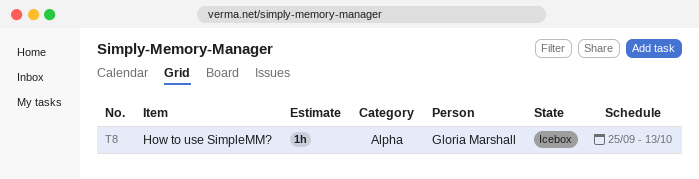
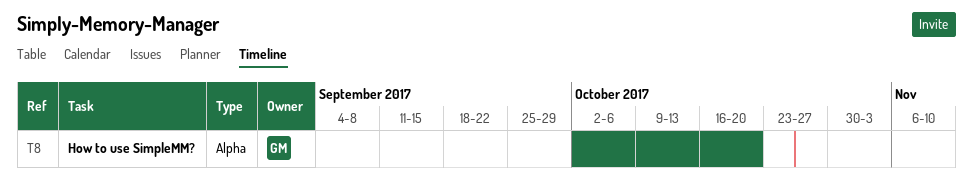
T8, start: Sep 25 -> Oct 2
T8, due: Oct 13 -> Oct 20

